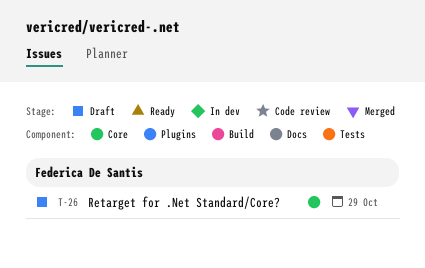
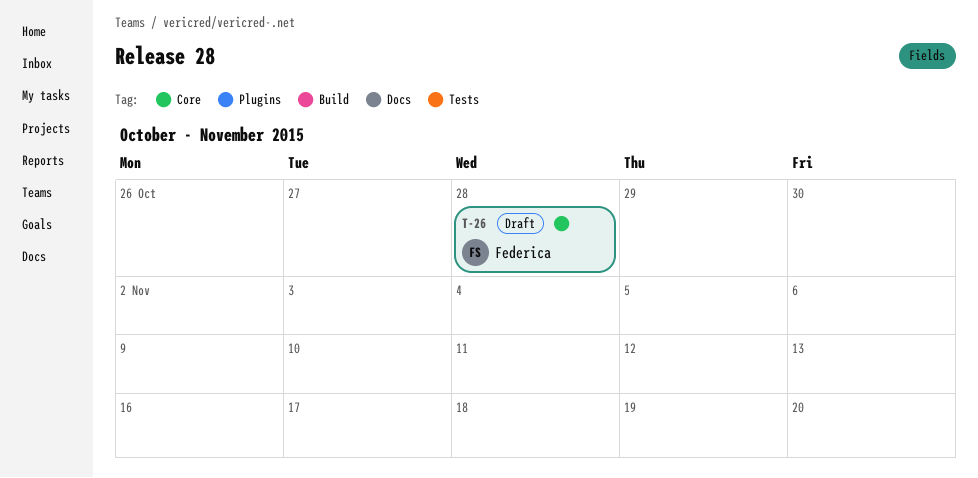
T-26, due: Oct 29 -> Oct 28

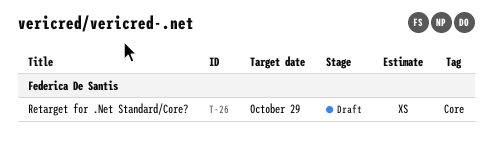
T-26, due: Oct 28 -> Oct 29

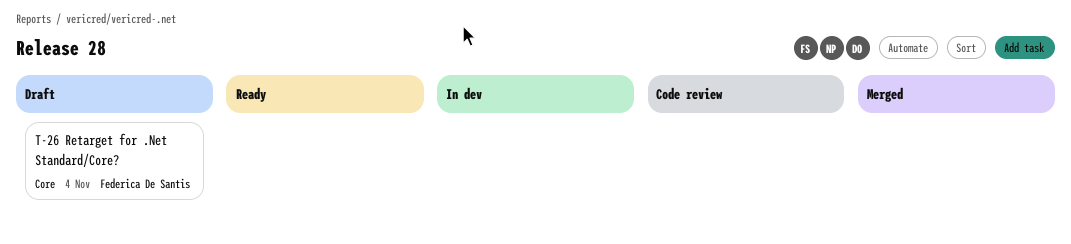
T-26, due: Oct 29 -> Nov 4

